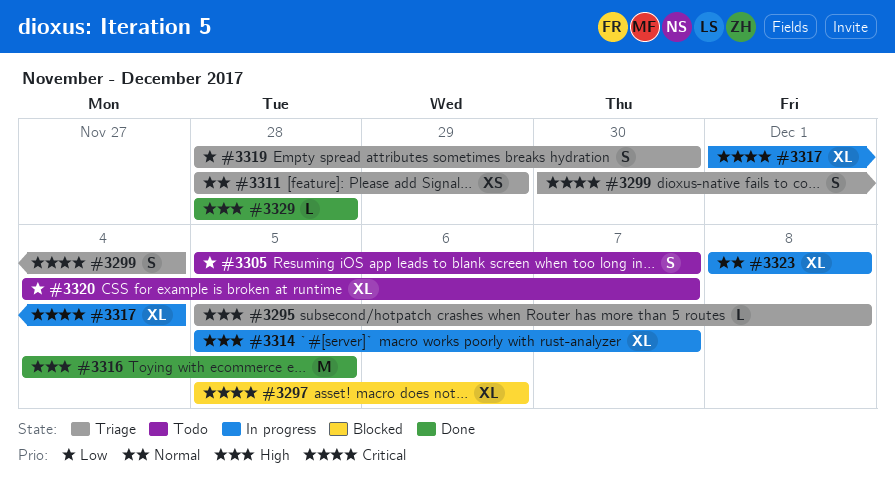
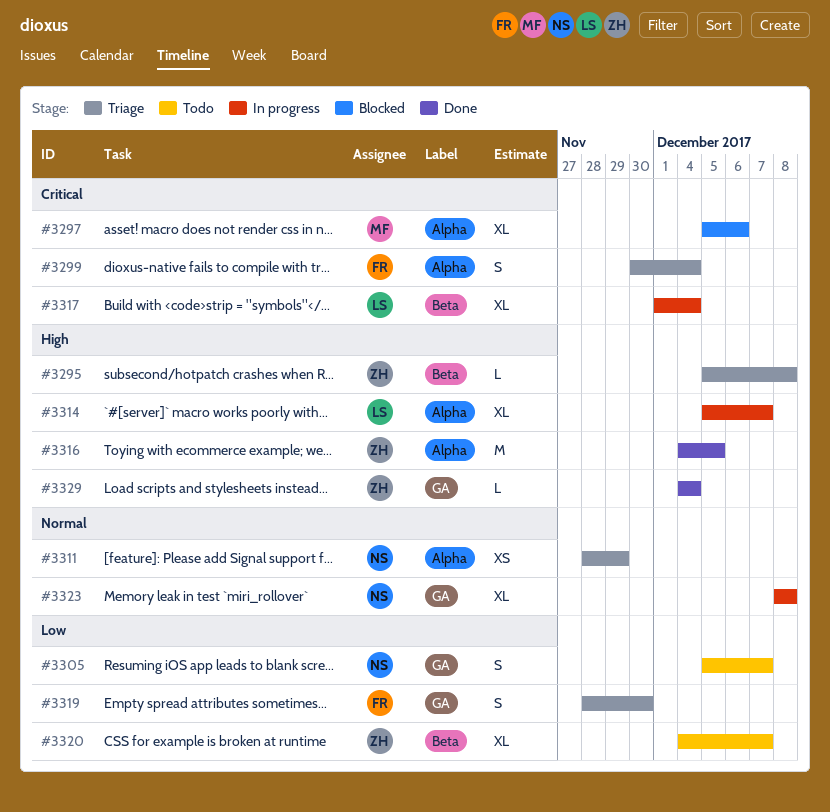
#3329, start: Nov 28 -> Dec 4
#3329, due: Nov 28 -> Dec 4

